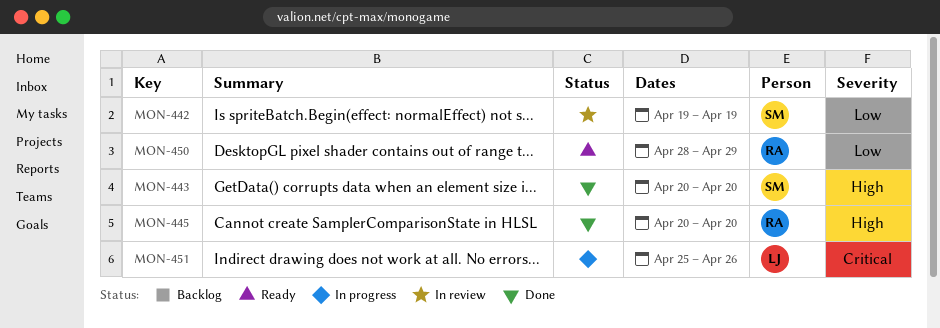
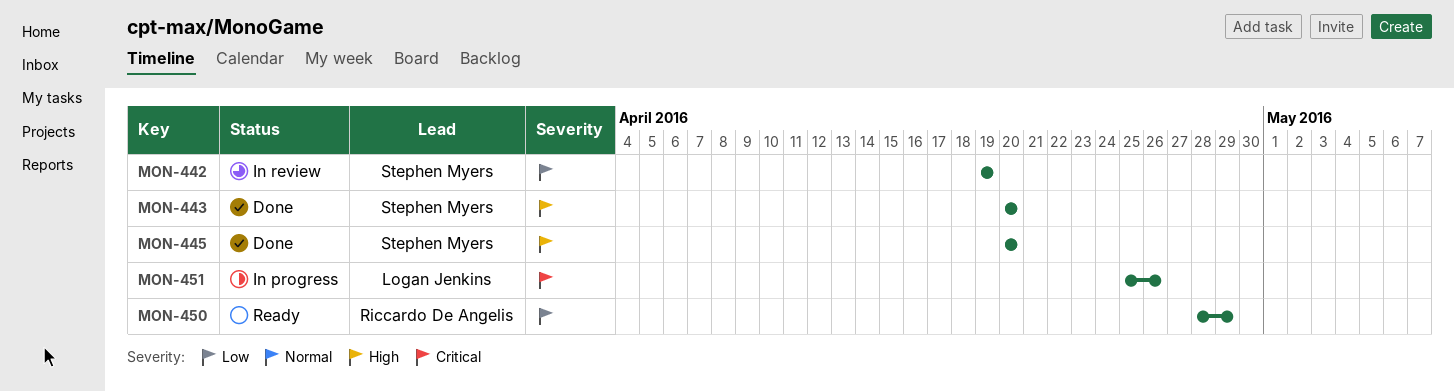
MON-445, owner: Riccardo De Angelis -> Stephen Myers

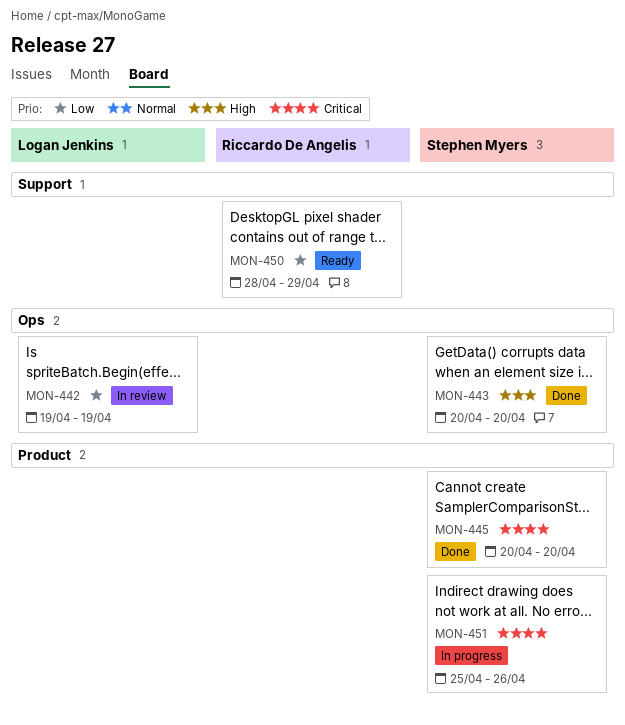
MON-442, owner: Stephen Myers -> Logan Jenkins
MON-445, priority: High -> Critical
MON-451, owner: Logan Jenkins -> Stephen Myers

